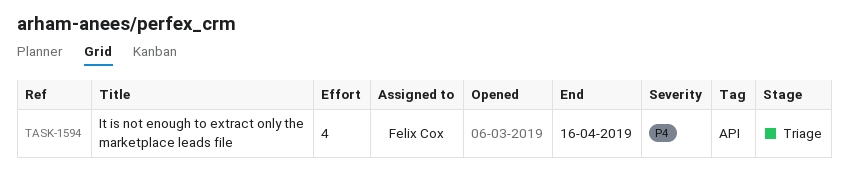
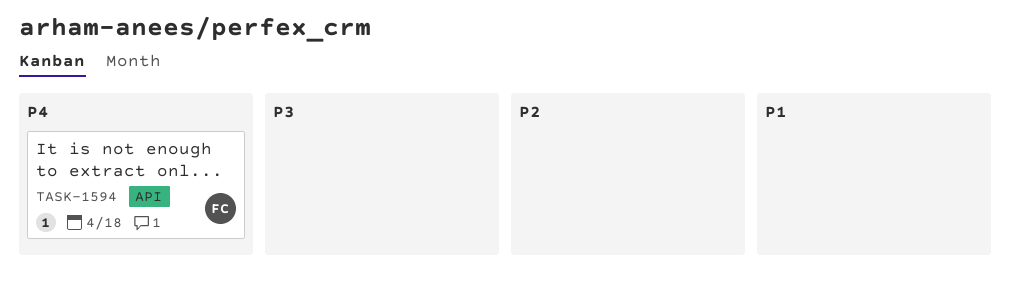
TASK-1594, estimate: 4 -> 1
TASK-1594, due: Apr 16 -> Apr 18

